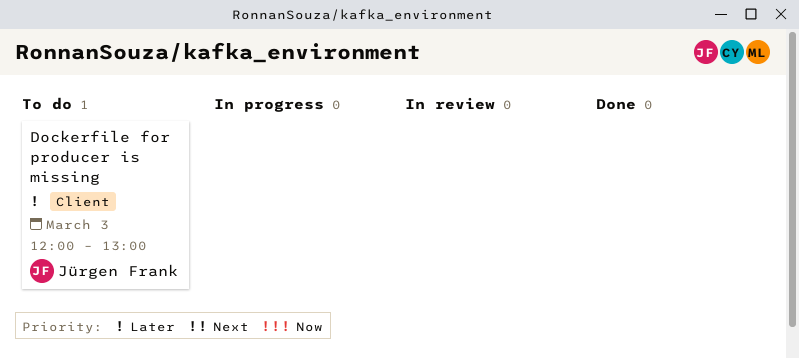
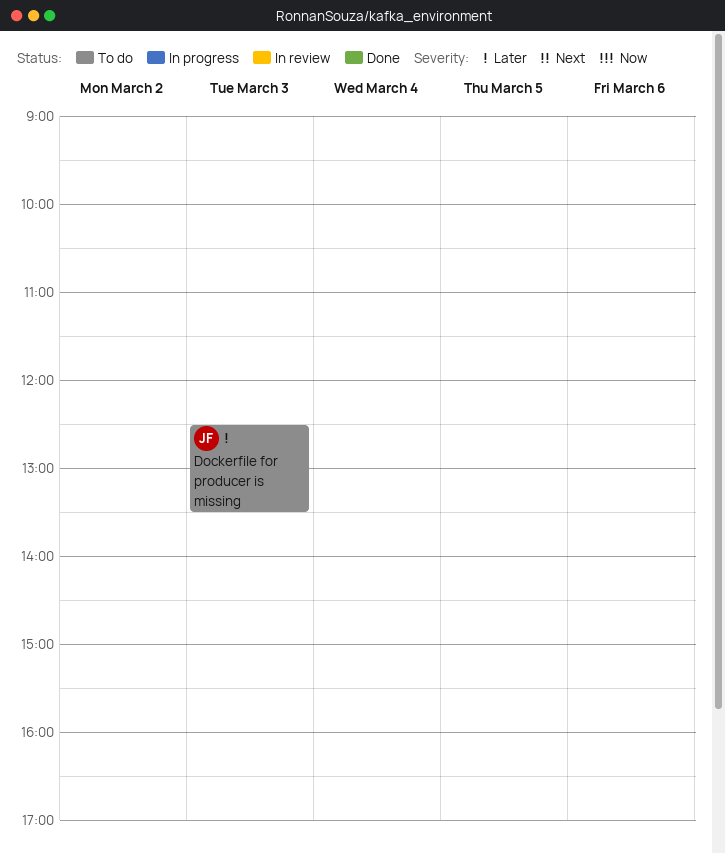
Dockerfile for producer is missing, begins: 12:00 -> 12:30
Dockerfile for producer is missing, ends: 13:00 -> 13:30

